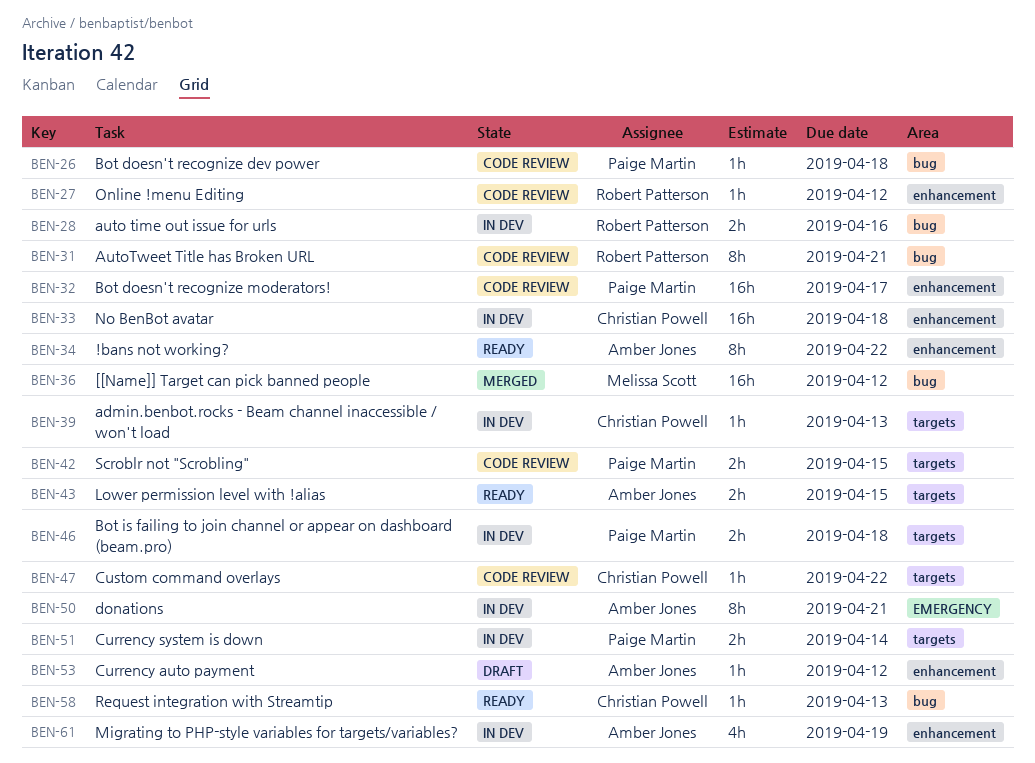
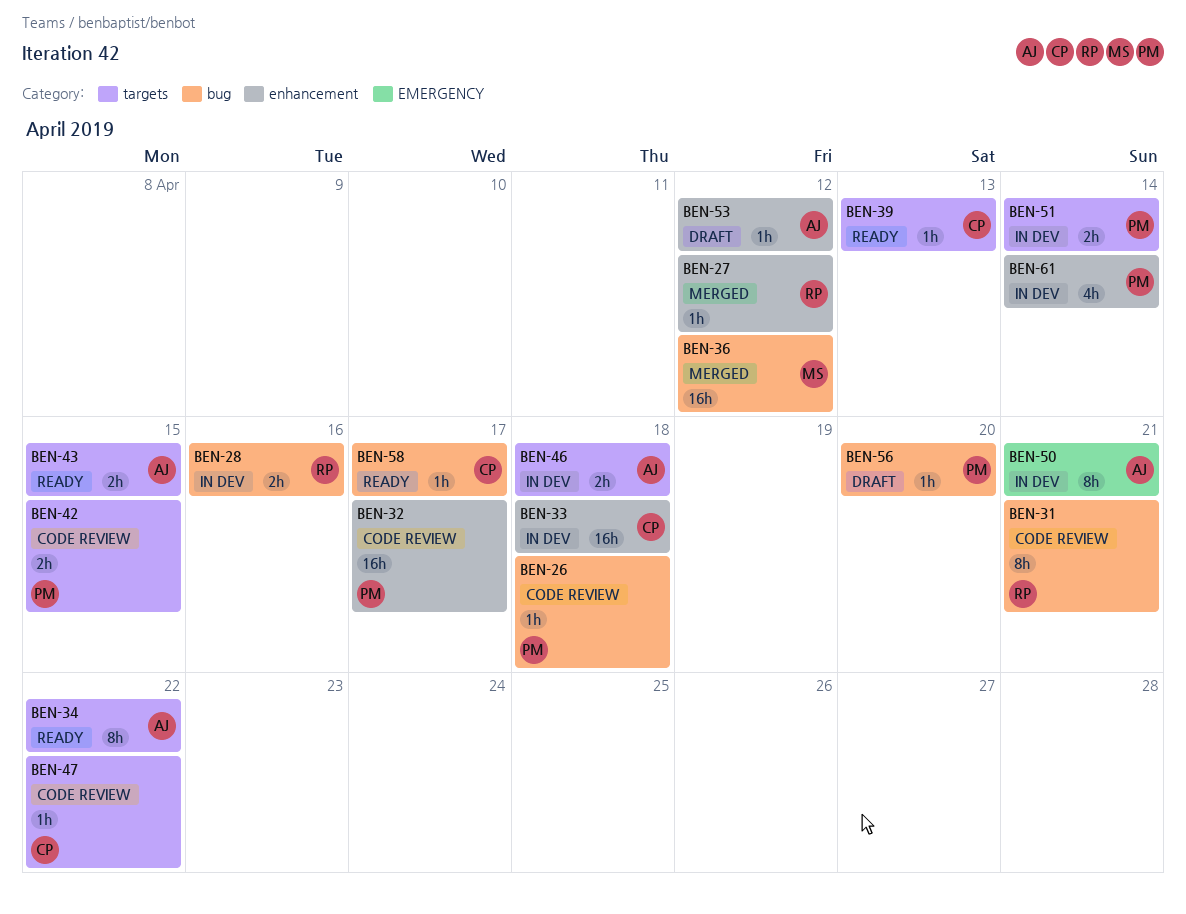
BEN-27, status: Code review -> Merged
BEN-34, label: enhancement -> targets
BEN-39, status: In dev -> Ready
BEN-46, owner: Paige Martin -> Amber Jones
BEN-56: none -> present
BEN-58, due: Apr 13 -> Apr 17
BEN-61, owner: Amber Jones -> Paige Martin
BEN-61, due: Apr 19 -> Apr 14

